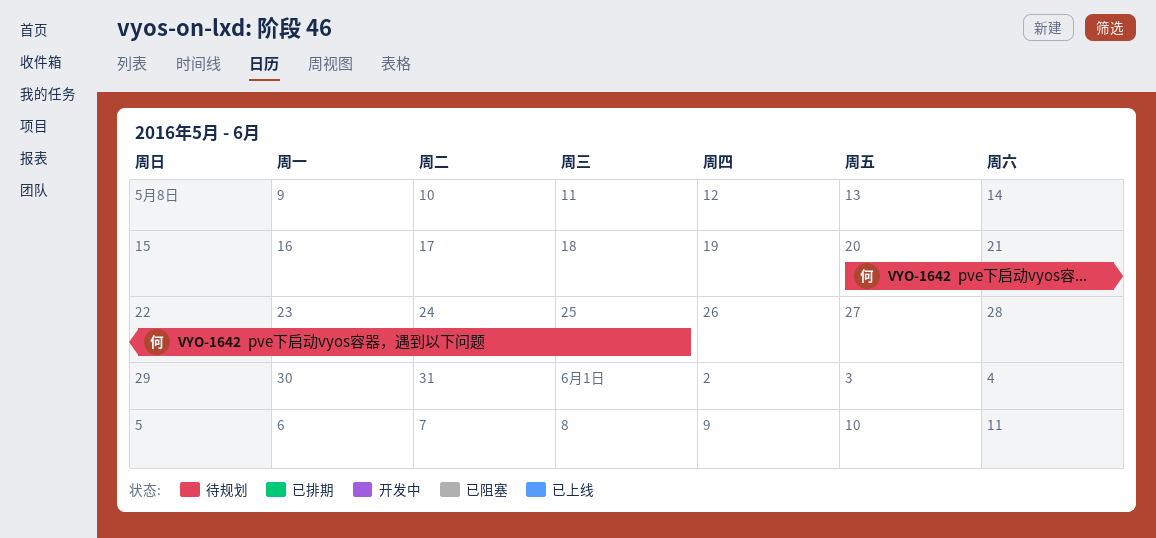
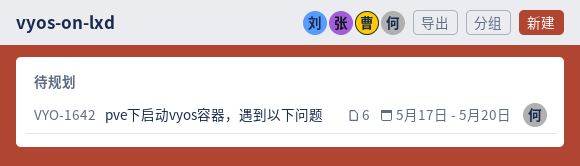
VYO-1642, start: May 20 -> May 17
VYO-1642, due: May 25 -> May 20

